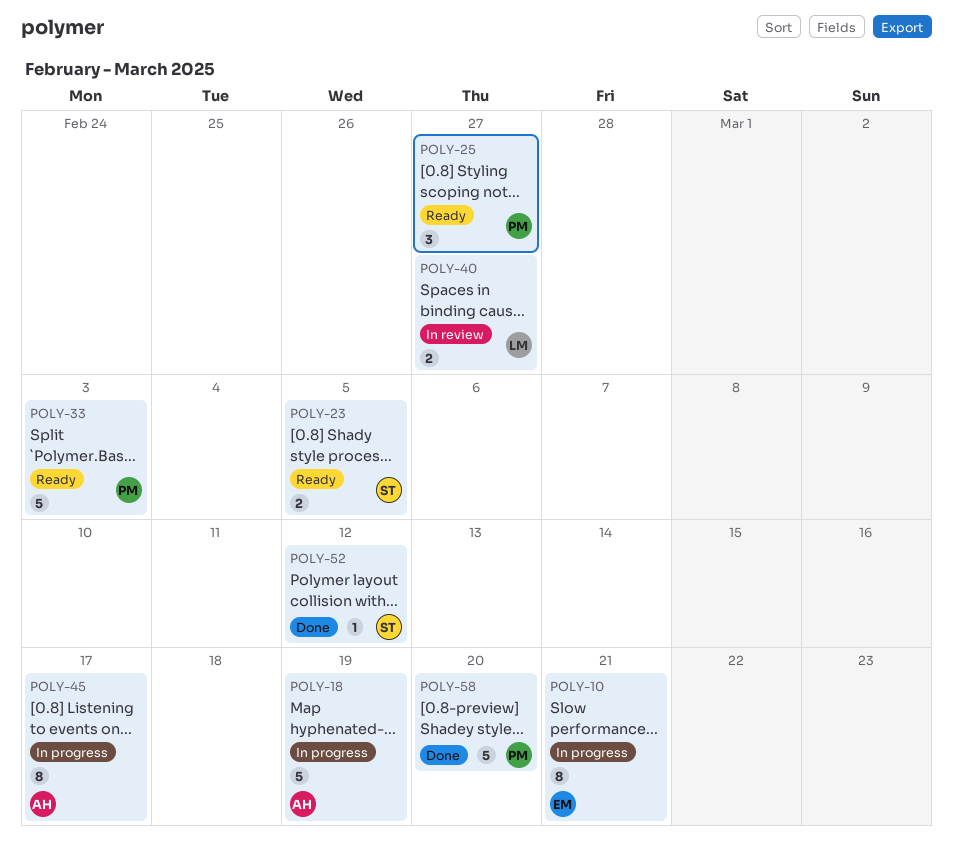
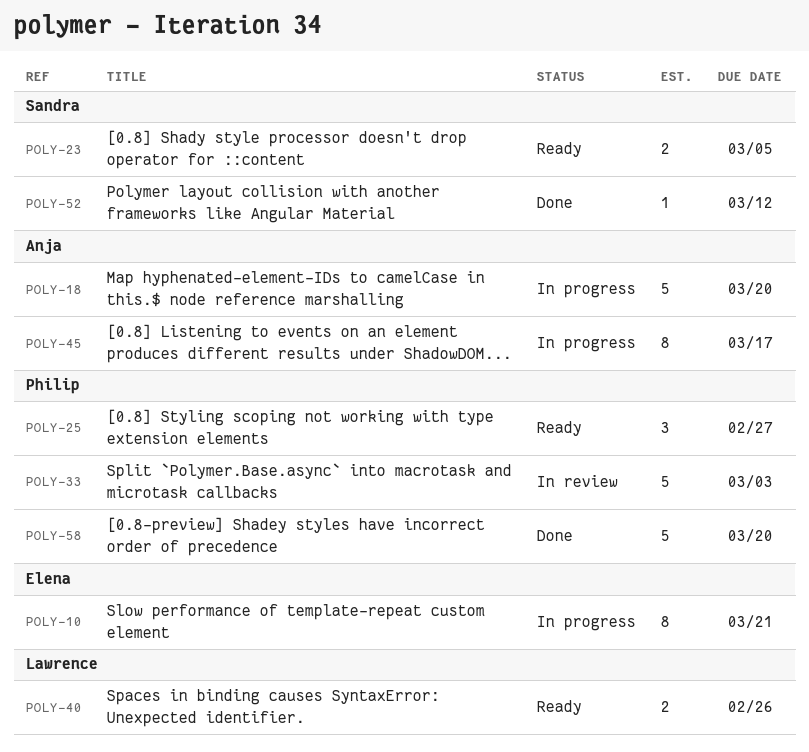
POLY-18, due: Mar 19 -> Mar 20
POLY-33, status: Ready -> In review
POLY-40, status: In review -> Ready
POLY-40, due: Feb 27 -> Feb 26

